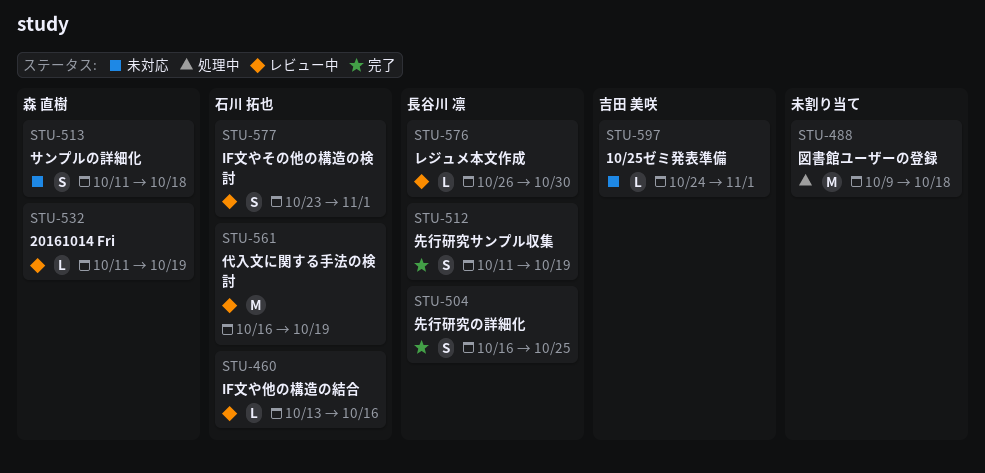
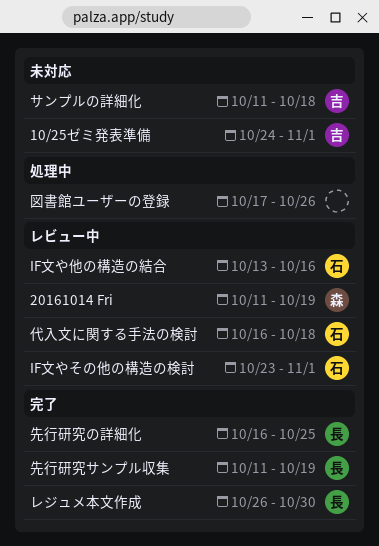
サンプルの詳細化, owner: 森 直樹 -> 吉田 美咲
レジュメ本文作成, status: レビュー中 -> 完了
代入文に関する手法の検討, due: Oct 19 -> Oct 18
図書館ユーザーの登録, start: Oct 9 -> Oct 17
図書館ユーザーの登録, due: Oct 18 -> Oct 26

